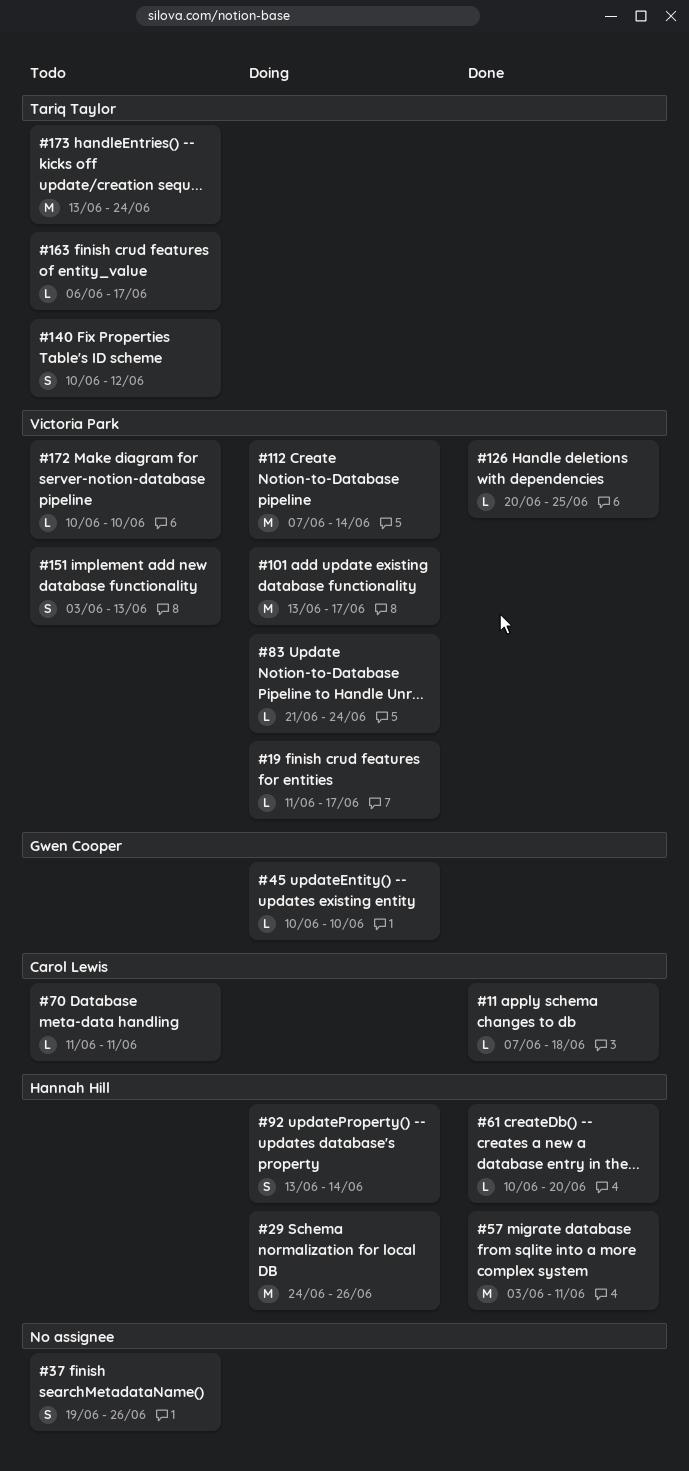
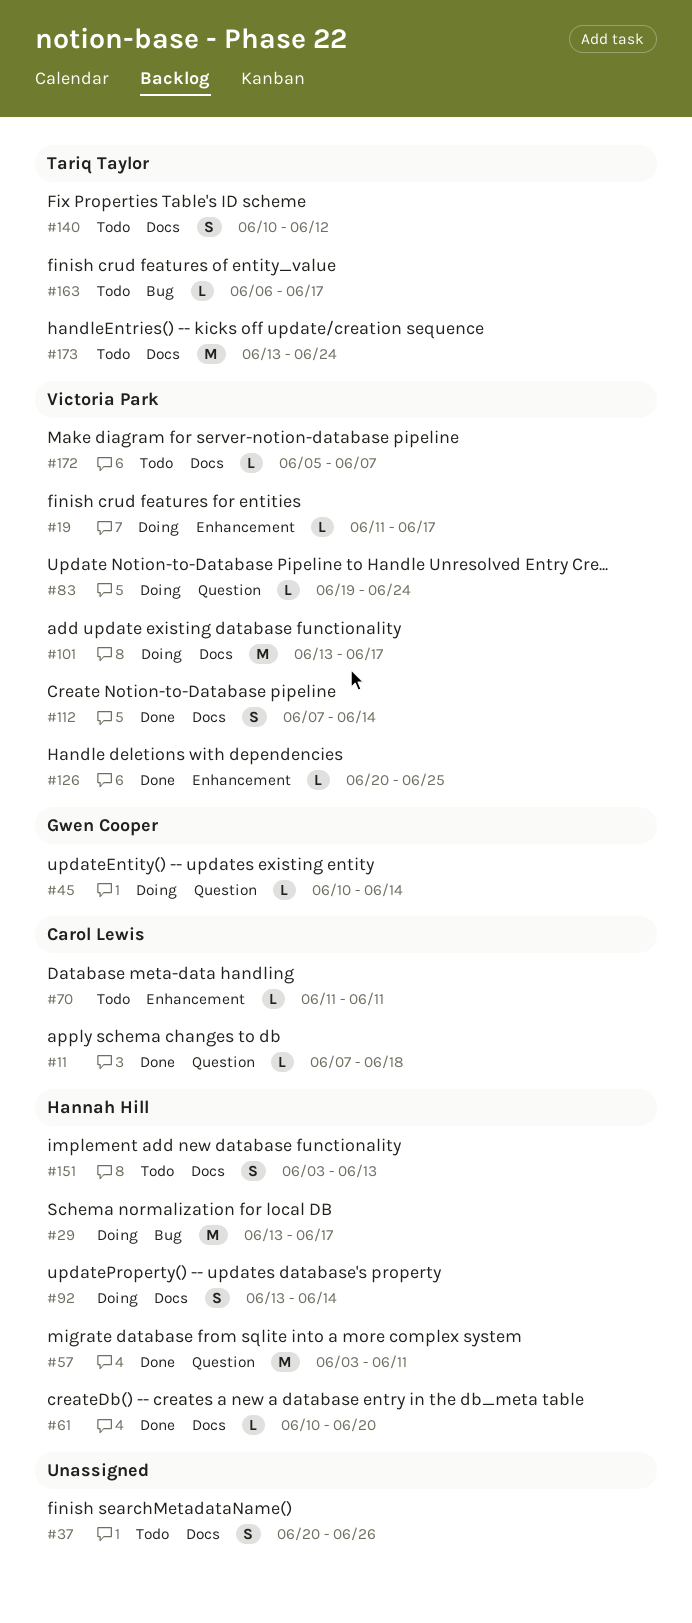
#29, start: Jun 24 -> Jun 13
#29, due: Jun 26 -> Jun 17
#37, start: Jun 19 -> Jun 20
#45, due: Jun 10 -> Jun 14
#83, start: Jun 21 -> Jun 19
#112, status: Doing -> Done
#112, estimate: M -> S
#151, owner: Victoria Park -> Hannah Hill
#172, start: Jun 10 -> Jun 5
#172, due: Jun 10 -> Jun 7

